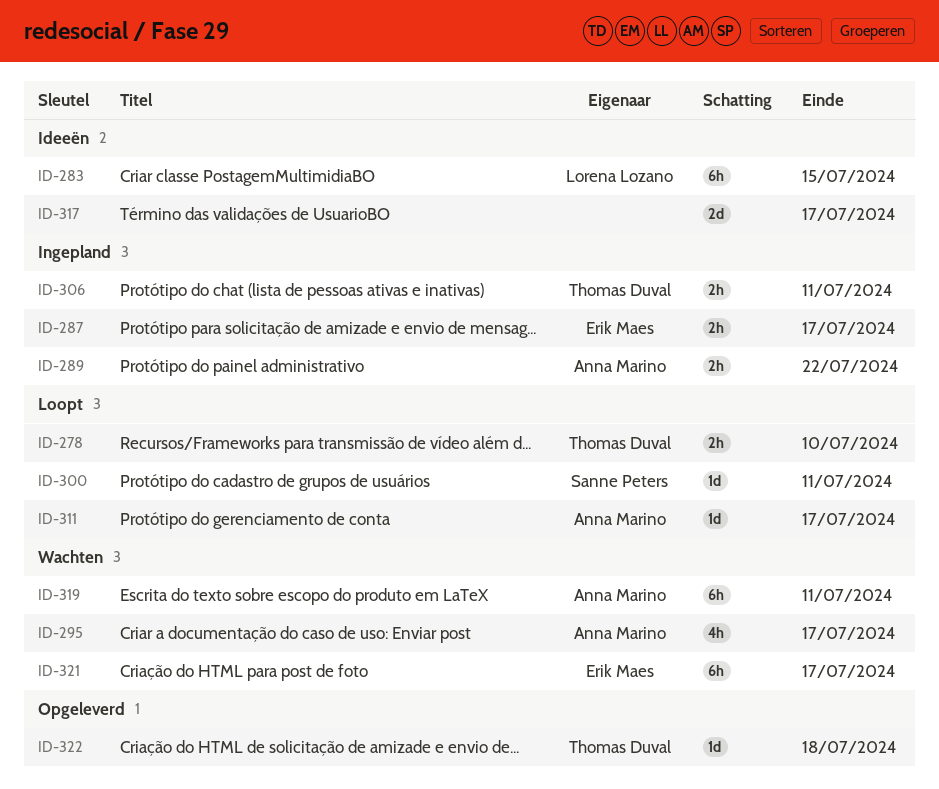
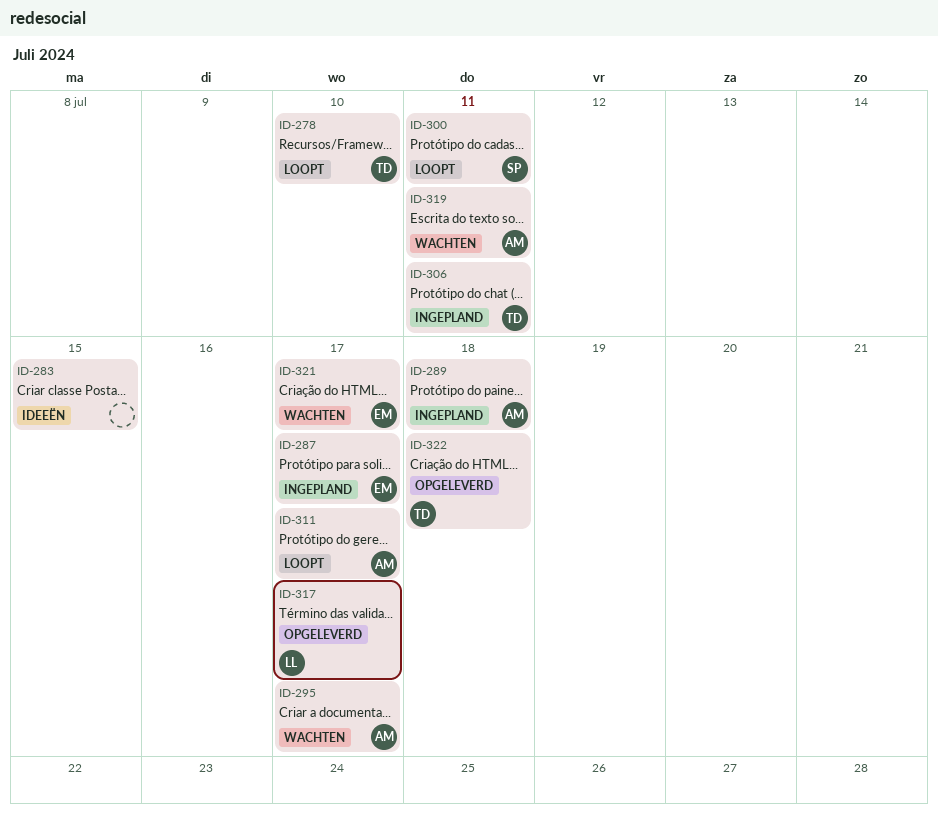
ID-283, owner: Lorena Lozano -> none
ID-289, due: Jul 22 -> Jul 18
ID-317, status: Ideeën -> Opgeleverd
ID-317, owner: none -> Lorena Lozano

